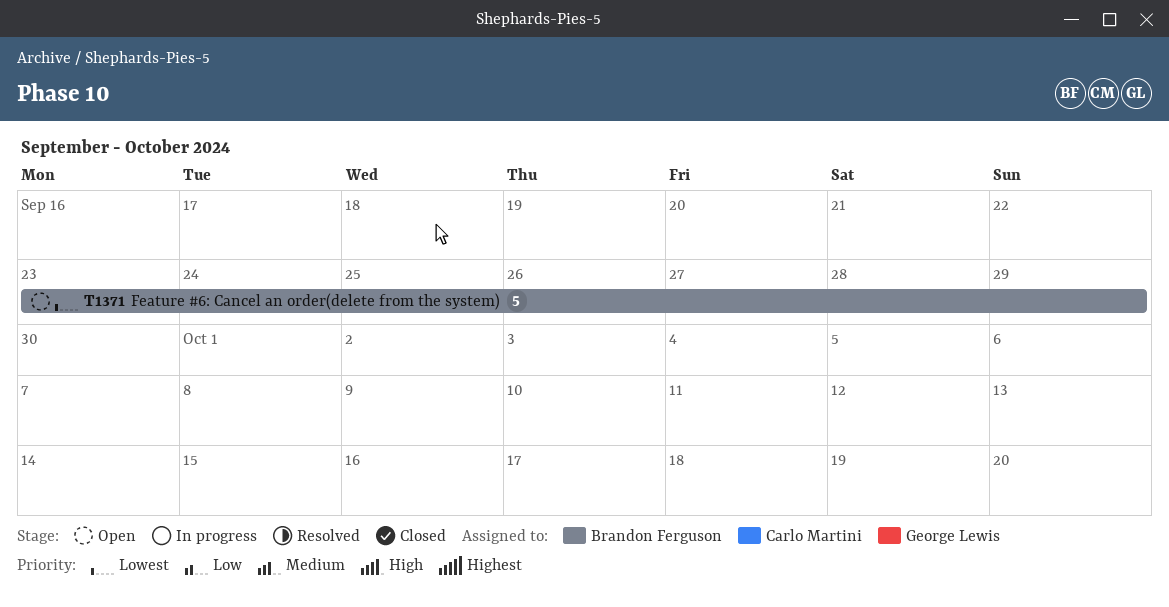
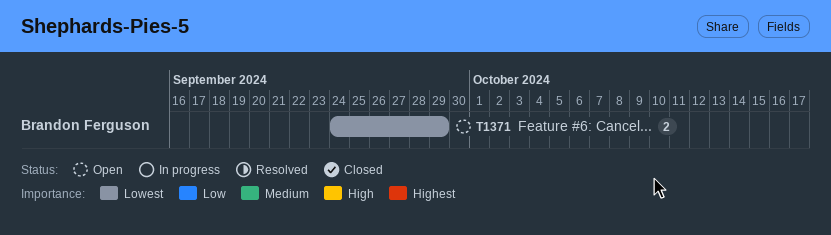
T1371, estimate: 5 -> 2
T1371, start: Sep 23 -> Sep 24

